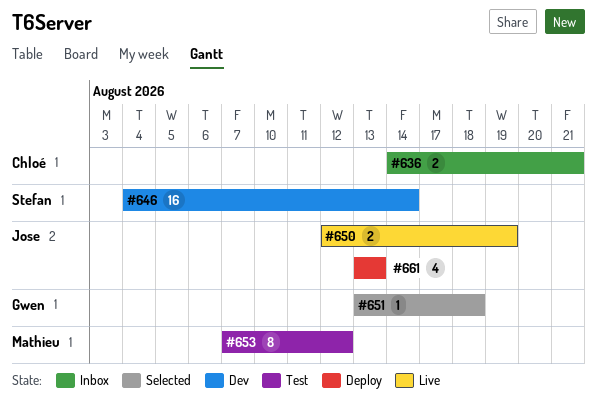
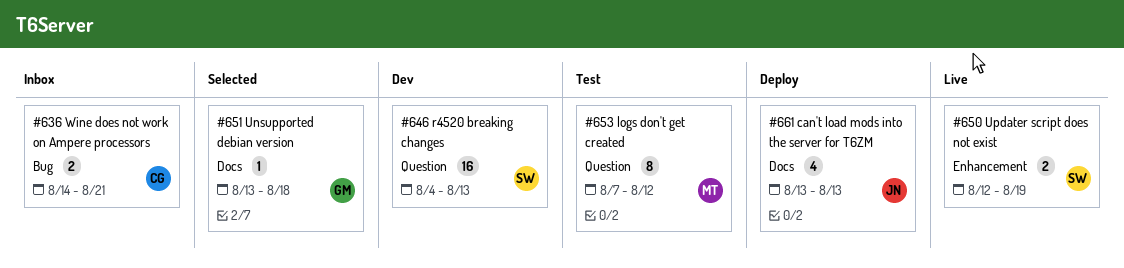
#646, due: Aug 14 -> Aug 13
#650, owner: Jose -> Stefan

